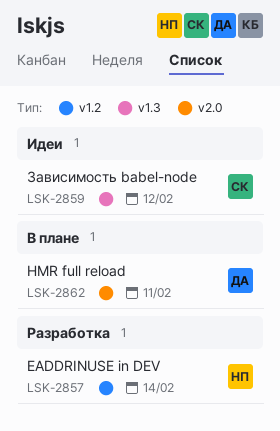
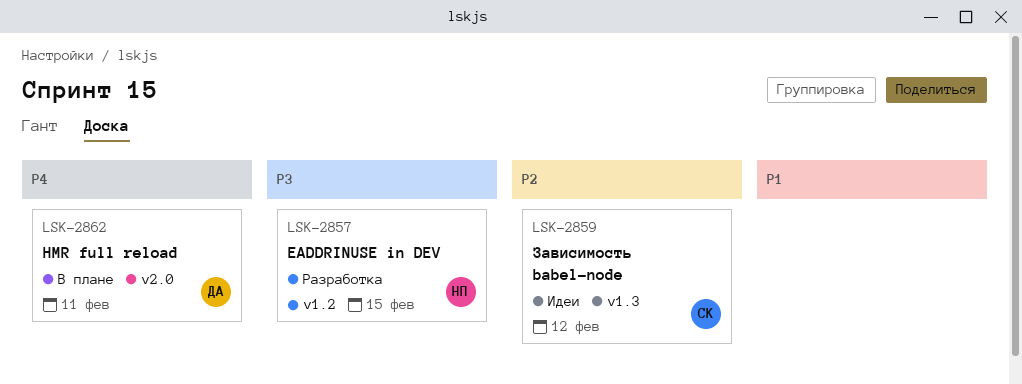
LSK-2857, due: Feb 14 -> Feb 15

